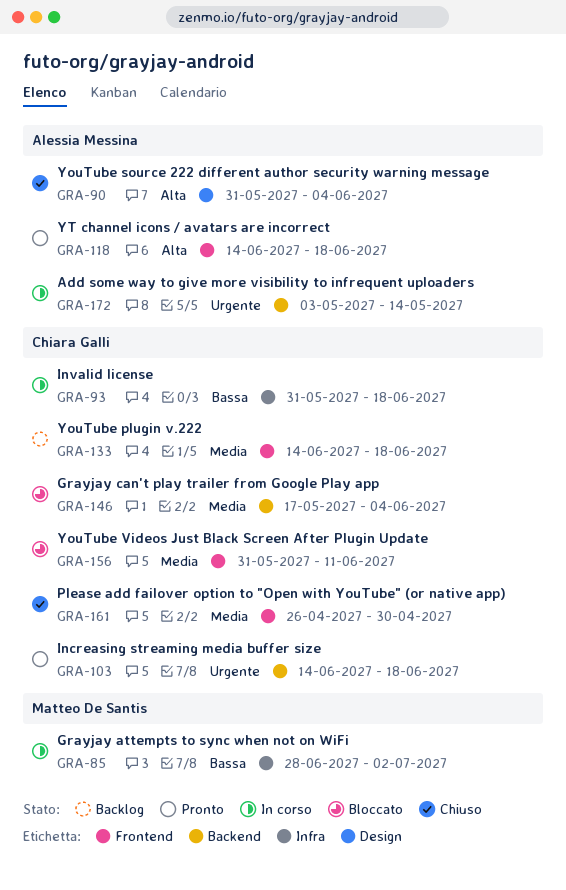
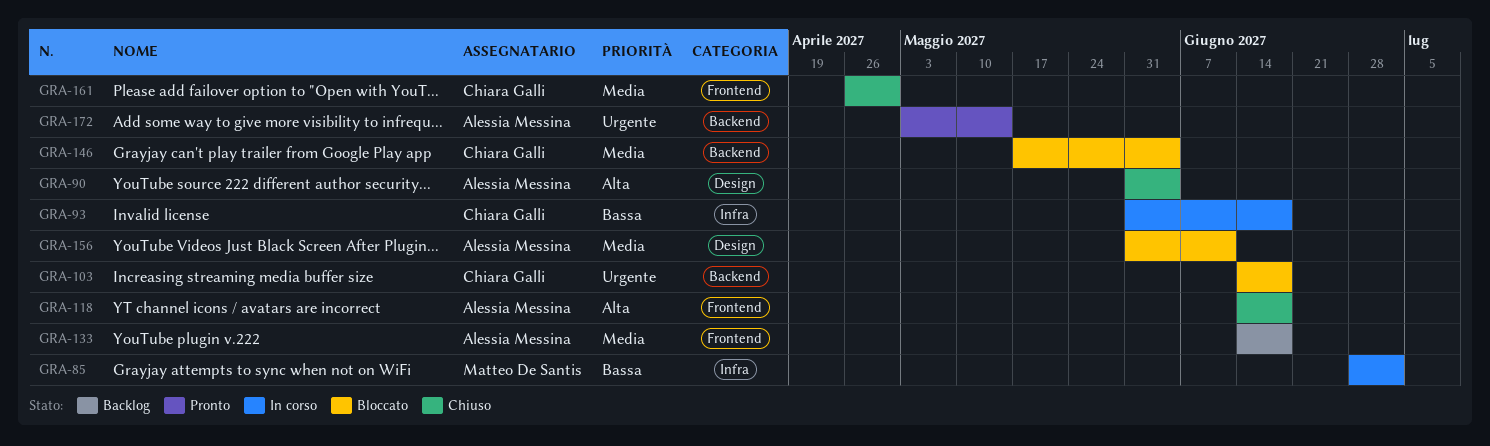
GRA-103, status: Pronto -> Bloccato
GRA-118, status: Pronto -> Chiuso
GRA-133, owner: Chiara Galli -> Alessia Messina
GRA-156, owner: Chiara Galli -> Alessia Messina
GRA-156, label: Frontend -> Design
GRA-172, status: In corso -> Pronto

